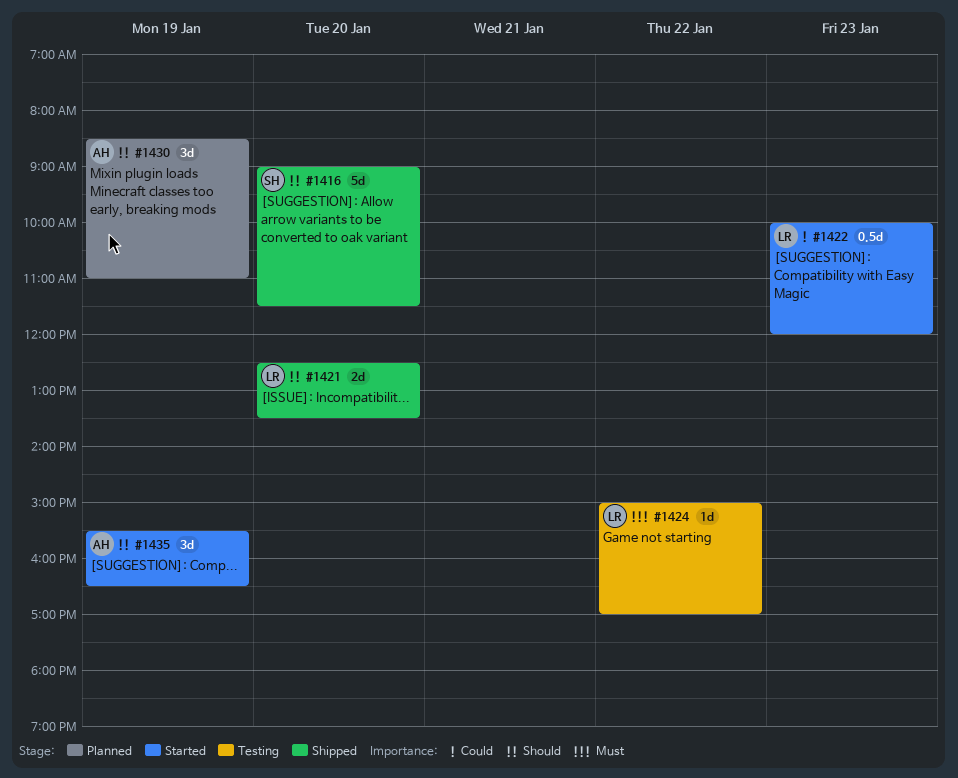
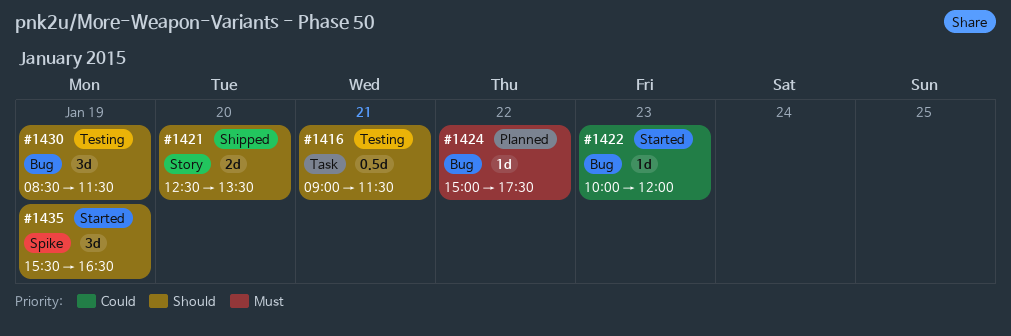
#1416, status: Shipped -> Testing
#1416, estimate: 5d -> 0.5d
#1416, day: Jan 20 -> Jan 21
#1422, estimate: 0.5d -> 1d
#1424, status: Testing -> Planned
#1424, ends: 17:00 -> 17:30
#1430, status: Planned -> Testing
#1430, ends: 11:00 -> 11:30

